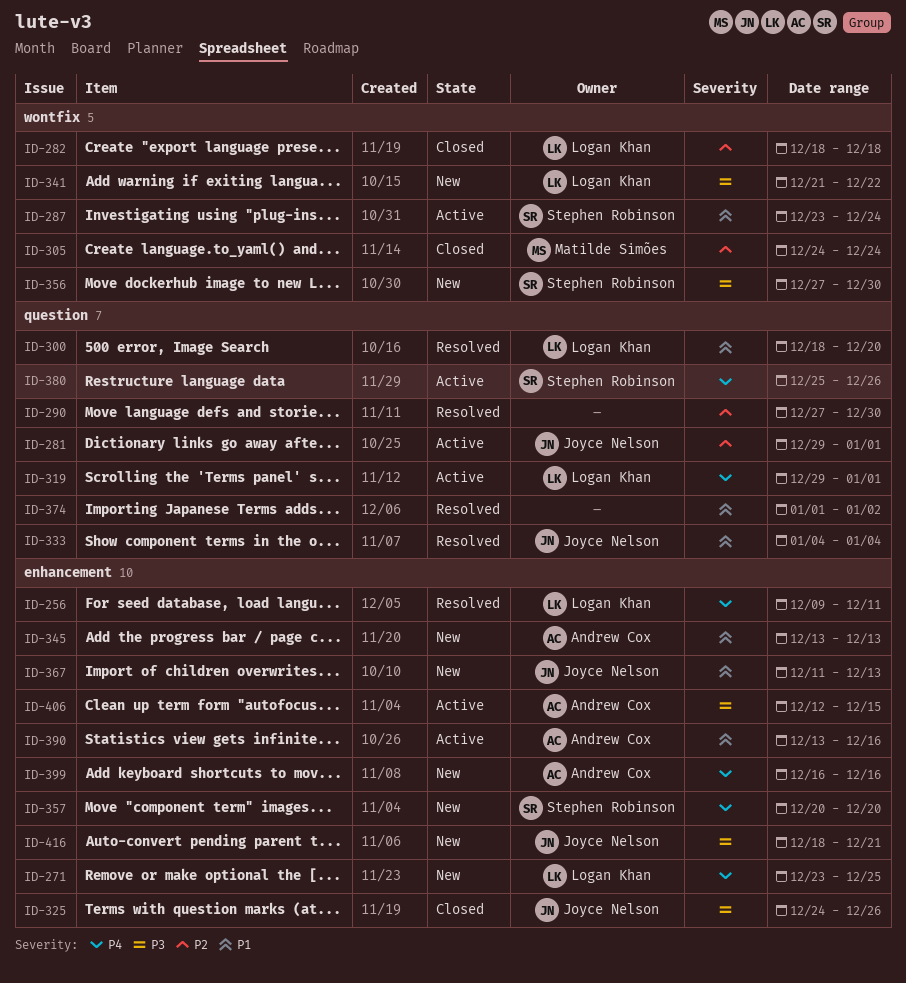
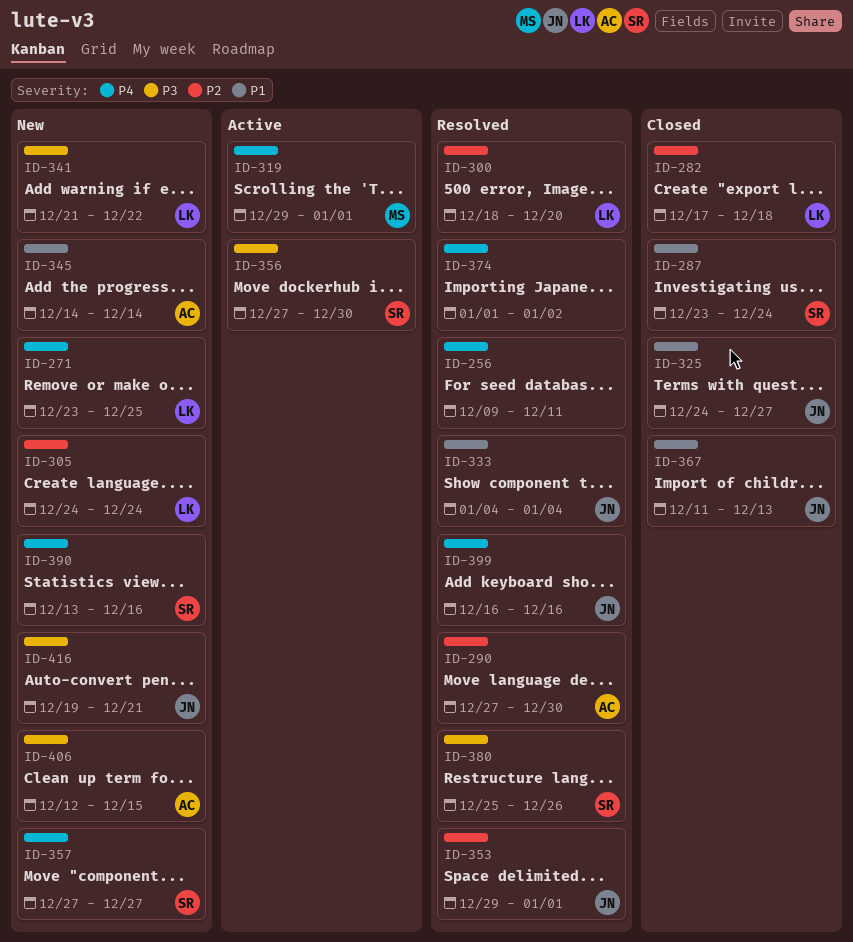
ID-256, owner: Logan Khan -> none
ID-281: present -> none
ID-282, start: Dec 18 -> Dec 17
ID-287, status: Active -> Closed
ID-290, owner: none -> Andrew Cox
ID-300, priority: P1 -> P2
ID-305, status: Closed -> New
ID-305, owner: Matilde Simões -> Logan Khan
ID-319, owner: Logan Khan -> Matilde Simões
ID-325, priority: P3 -> P1
ID-325, due: Dec 26 -> Dec 27
ID-345, start: Dec 13 -> Dec 14
ID-345, due: Dec 13 -> Dec 14
ID-353: none -> present
ID-356, status: New -> Active
ID-357, start: Dec 20 -> Dec 27
ID-357, due: Dec 20 -> Dec 27
ID-367, status: New -> Closed
ID-374, priority: P1 -> P4
ID-380, status: Active -> Resolved
ID-380, priority: P4 -> P3
ID-390, status: Active -> New
ID-390, owner: Andrew Cox -> Stephen Robinson
ID-390, priority: P1 -> P4
ID-399, status: New -> Resolved
ID-399, owner: Andrew Cox -> Joyce Nelson
ID-406, status: Active -> New
ID-416, start: Dec 18 -> Dec 19

